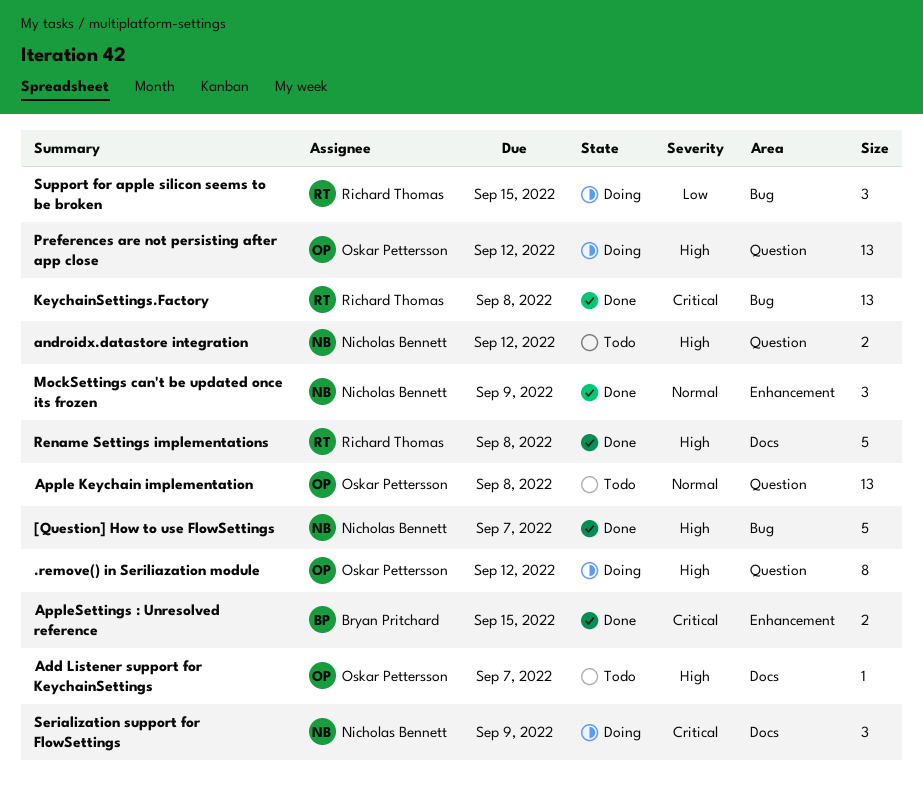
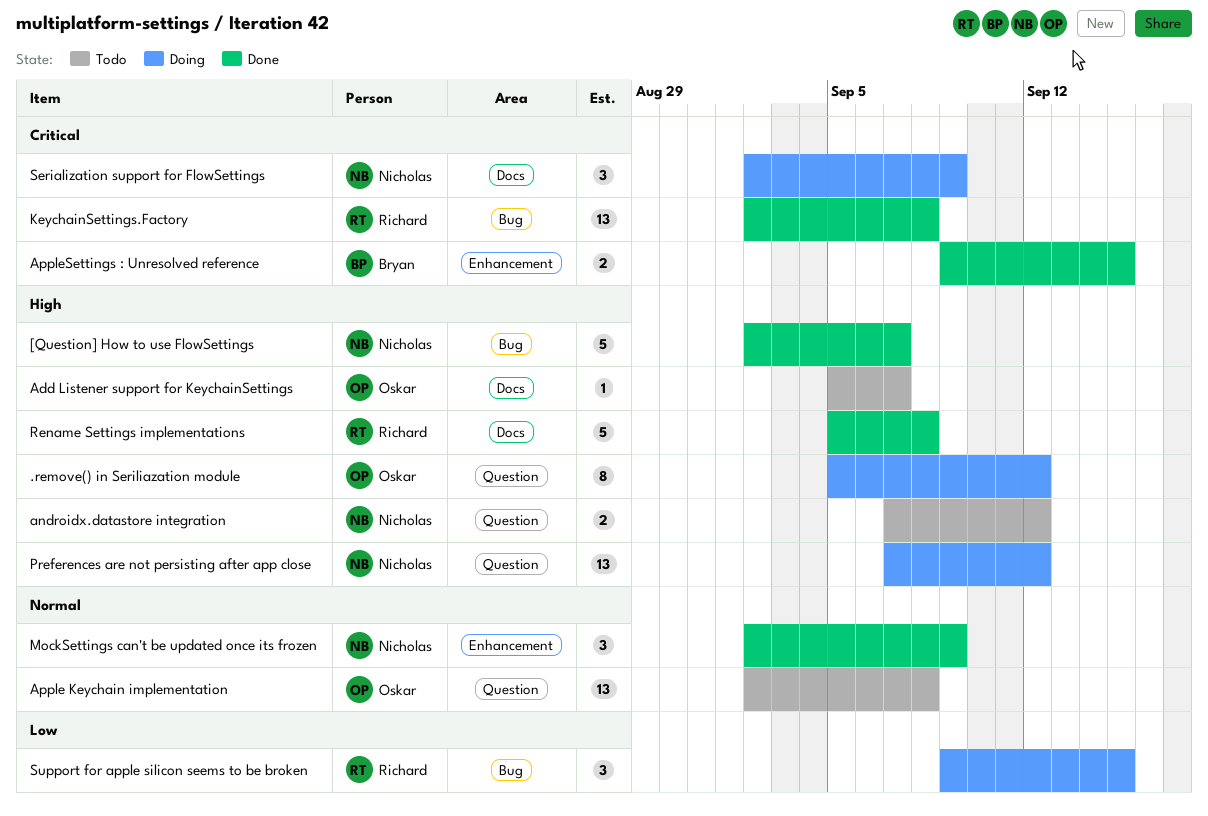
Preferences are not persisting after app close, owner: Oskar Pettersson -> Nicholas Bennett

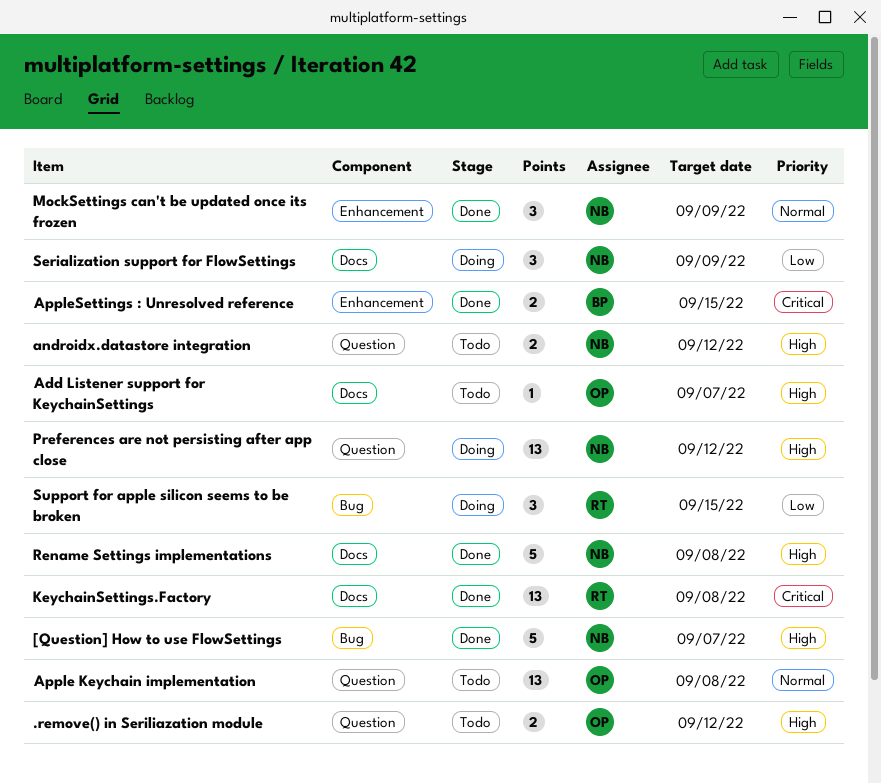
.remove() in Seriliazation module, status: Doing -> Todo
.remove() in Seriliazation module, estimate: 8 -> 2
KeychainSettings.Factory, label: Bug -> Docs
Rename Settings implementations, owner: Richard -> Nicholas
Serialization support for FlowSettings, priority: Critical -> Low

